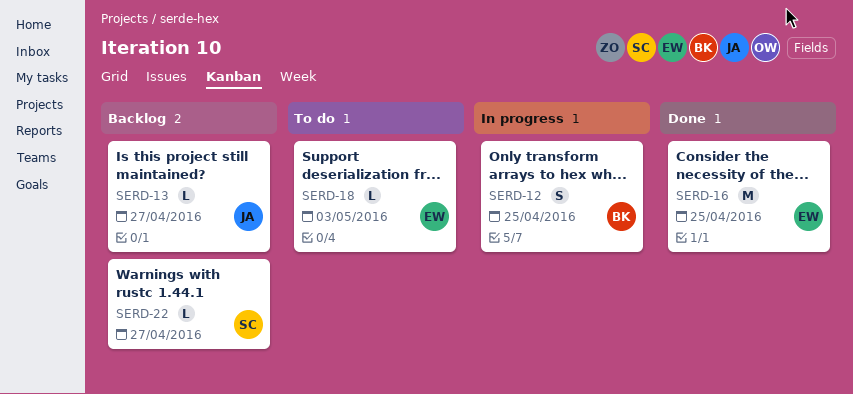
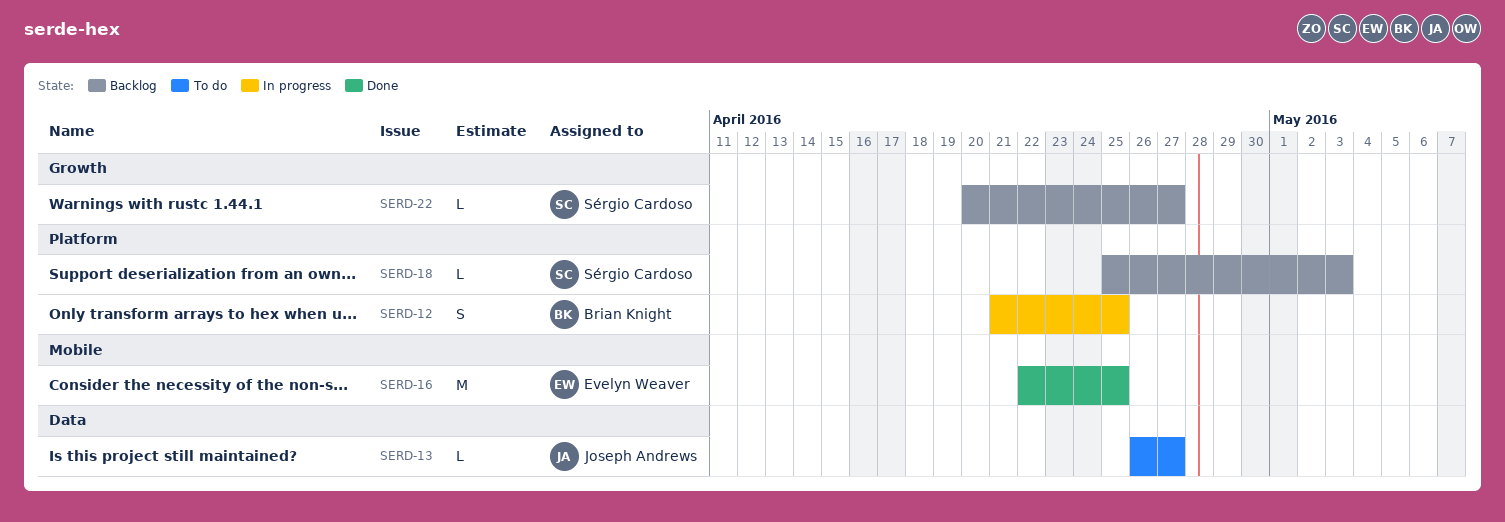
SERD-13, status: Backlog -> To do
SERD-18, status: To do -> Backlog
SERD-18, owner: Evelyn Weaver -> Sérgio Cardoso

